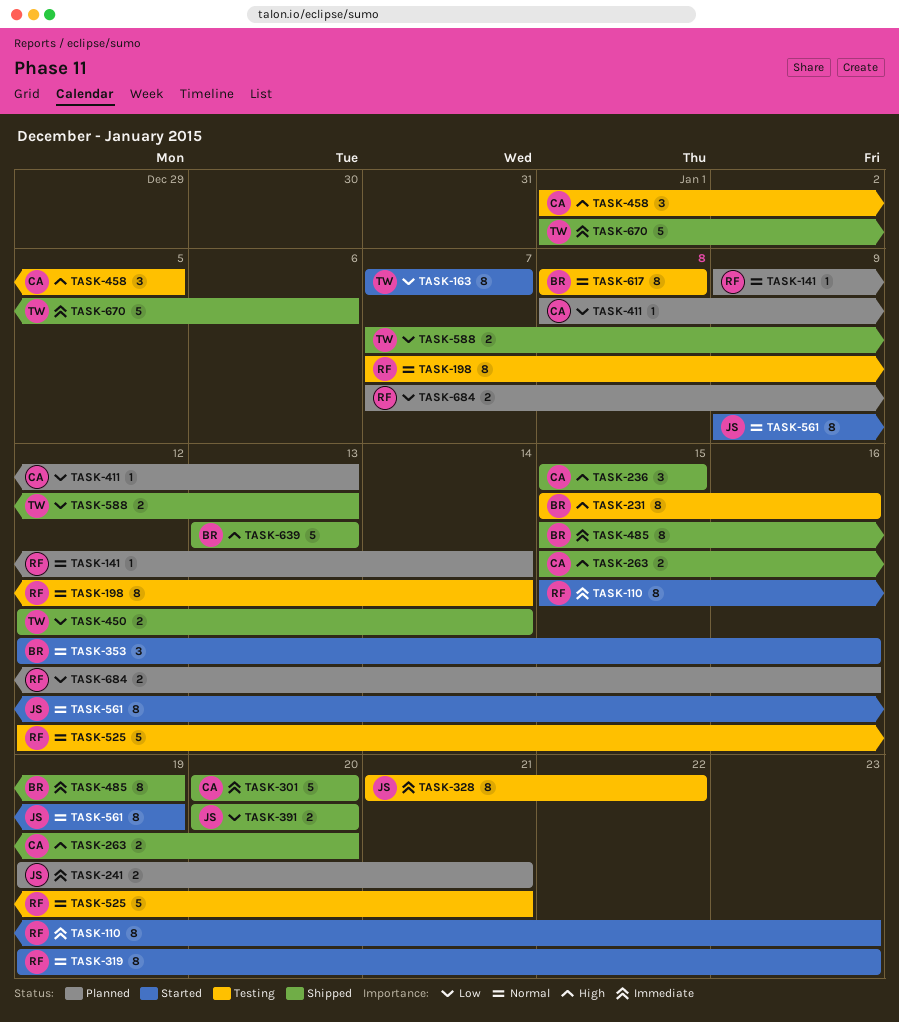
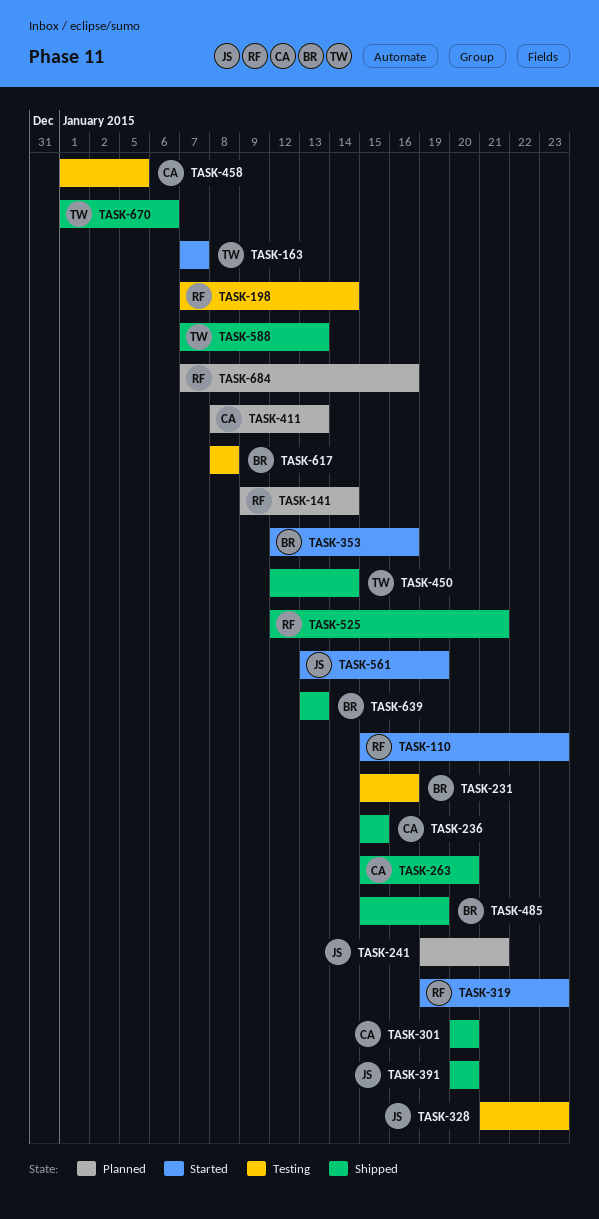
TASK-328, due: Jan 22 -> Jan 23
TASK-525, status: Testing -> Shipped
TASK-561, start: Jan 9 -> Jan 13

